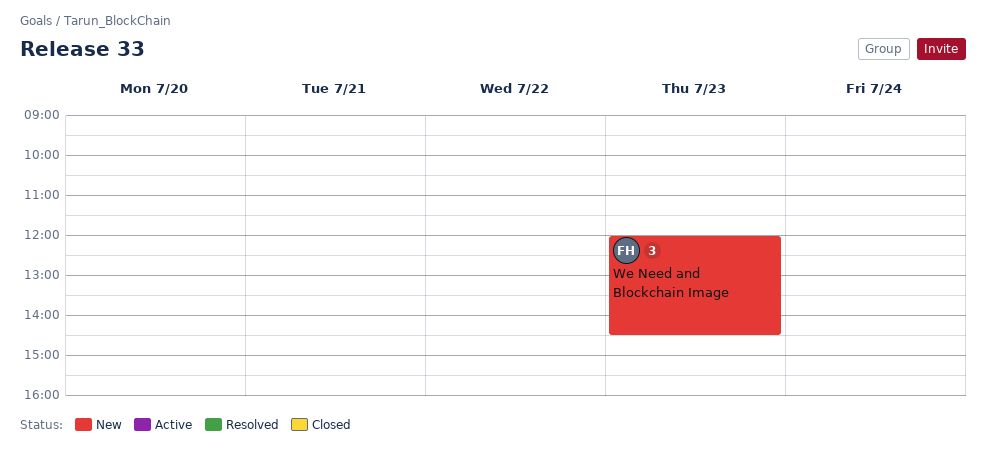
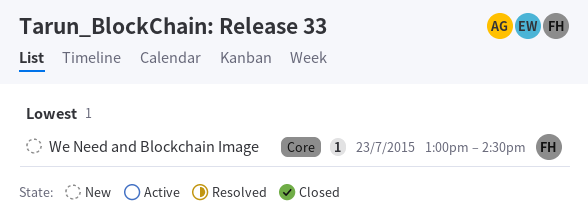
We Need and Blockchain Image, estimate: 3 -> 1
We Need and Blockchain Image, begins: 12:00 -> 13:00

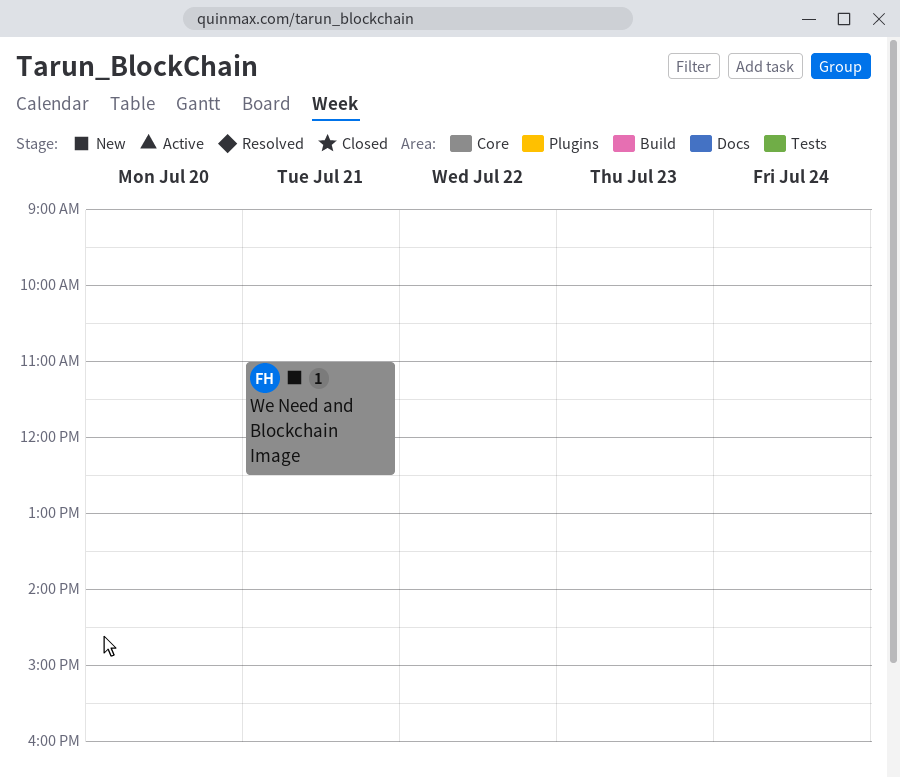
We Need and Blockchain Image, day: Jul 23 -> Jul 21
We Need and Blockchain Image, begins: 13:00 -> 11:00
We Need and Blockchain Image, ends: 14:30 -> 12:30

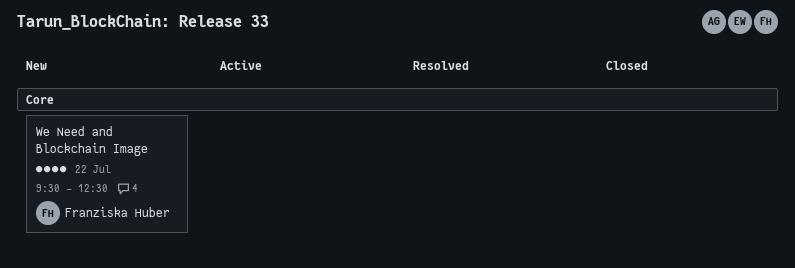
We Need and Blockchain Image, estimate: 1 -> 4
We Need and Blockchain Image, day: Jul 21 -> Jul 22
We Need and Blockchain Image, begins: 11:00 -> 09:30

